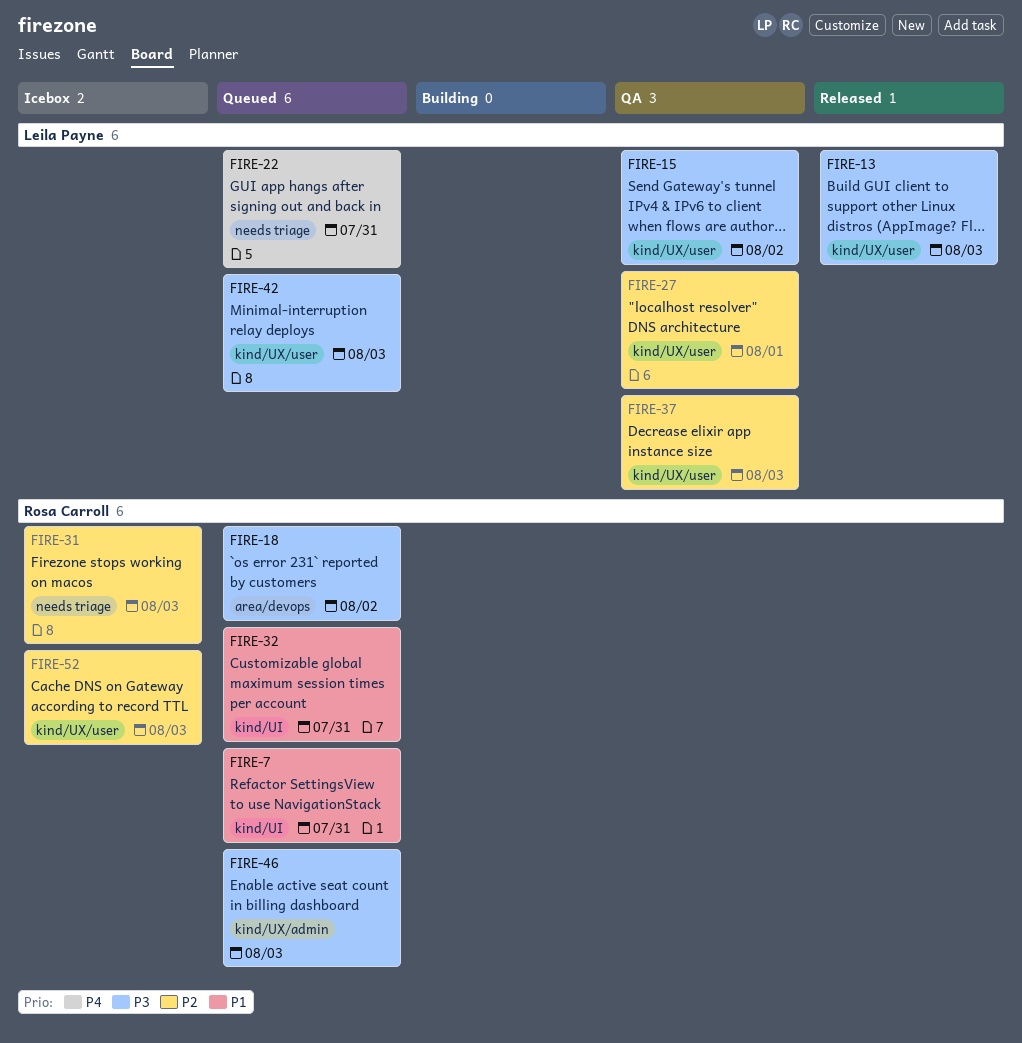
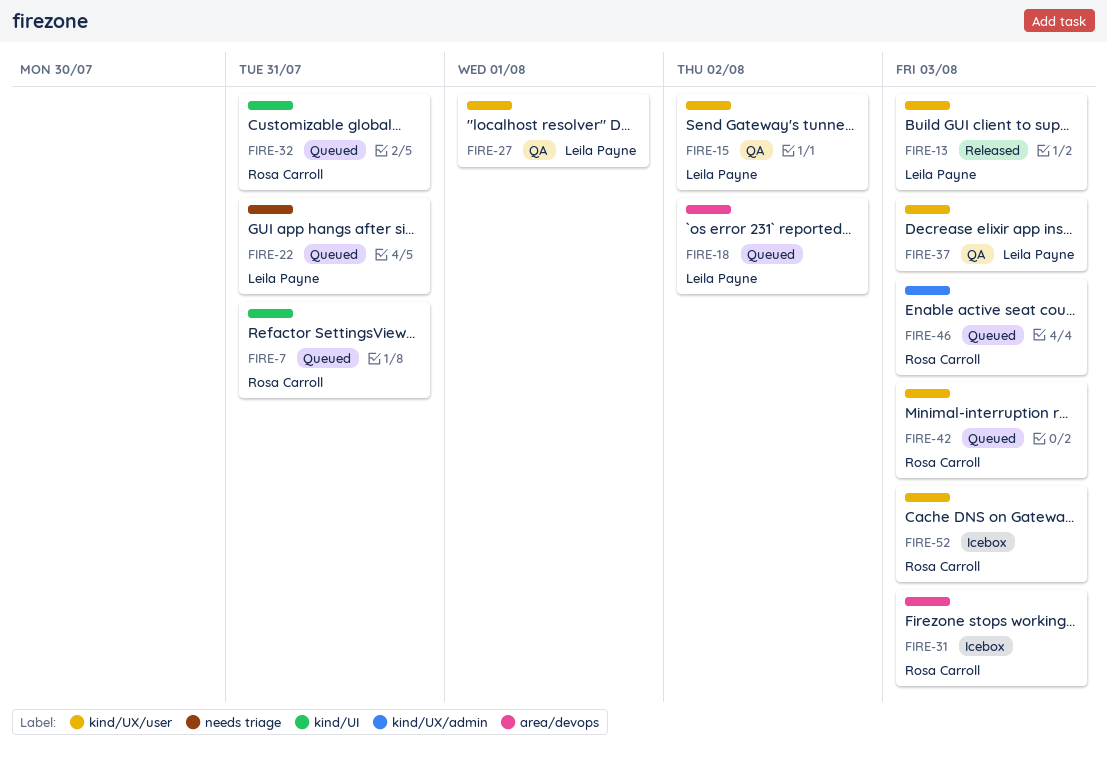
FIRE-18, owner: Rosa Carroll -> Leila Payne
FIRE-31, label: needs triage -> area/devops
FIRE-42, owner: Leila Payne -> Rosa Carroll

